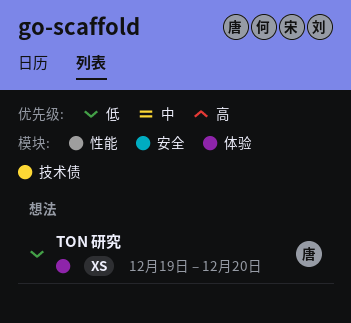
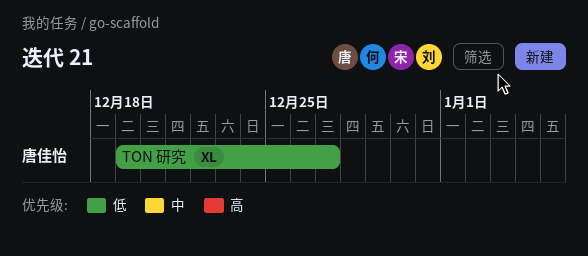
TON 研究, estimate: XS -> XL
TON 研究, due: Dec 20 -> Dec 27

